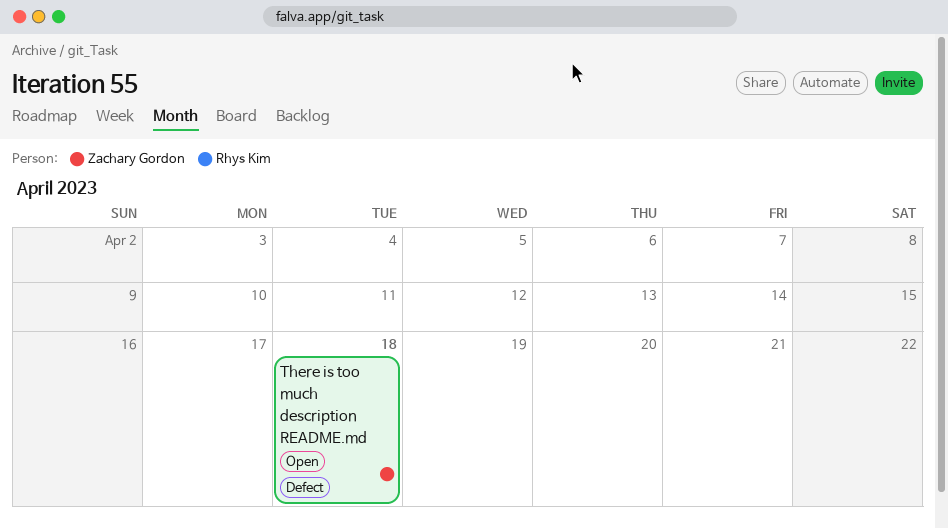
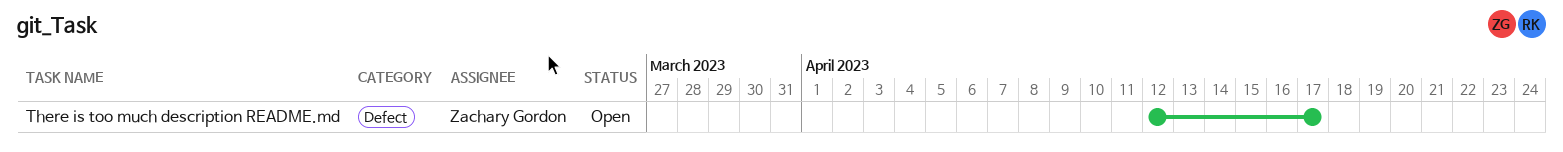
There is too much description README.md, due: Apr 18 -> Apr 17

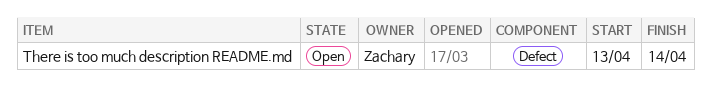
There is too much description README.md, start: Apr 12 -> Apr 13
There is too much description README.md, due: Apr 17 -> Apr 14

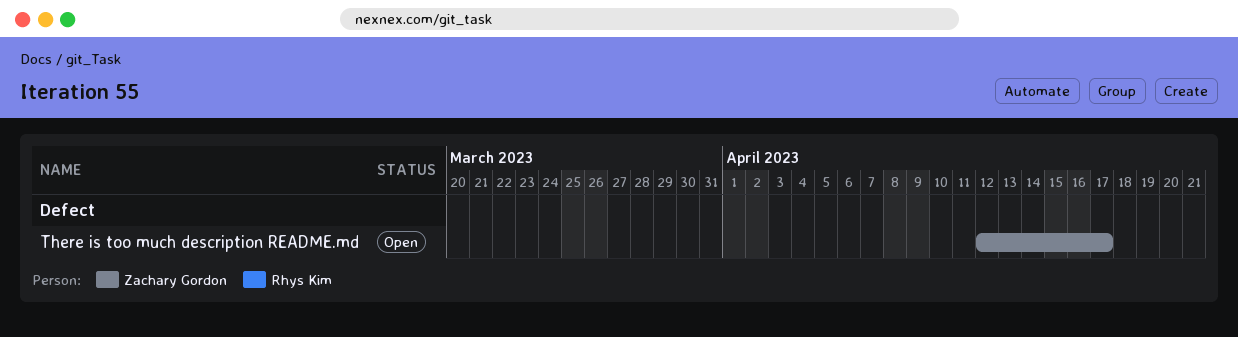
There is too much description README.md, start: Apr 13 -> Apr 12
There is too much description README.md, due: Apr 14 -> Apr 17

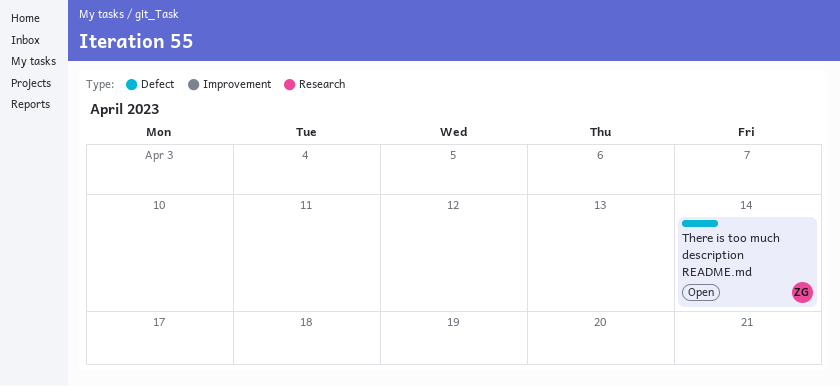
There is too much description README.md, due: Apr 17 -> Apr 14

